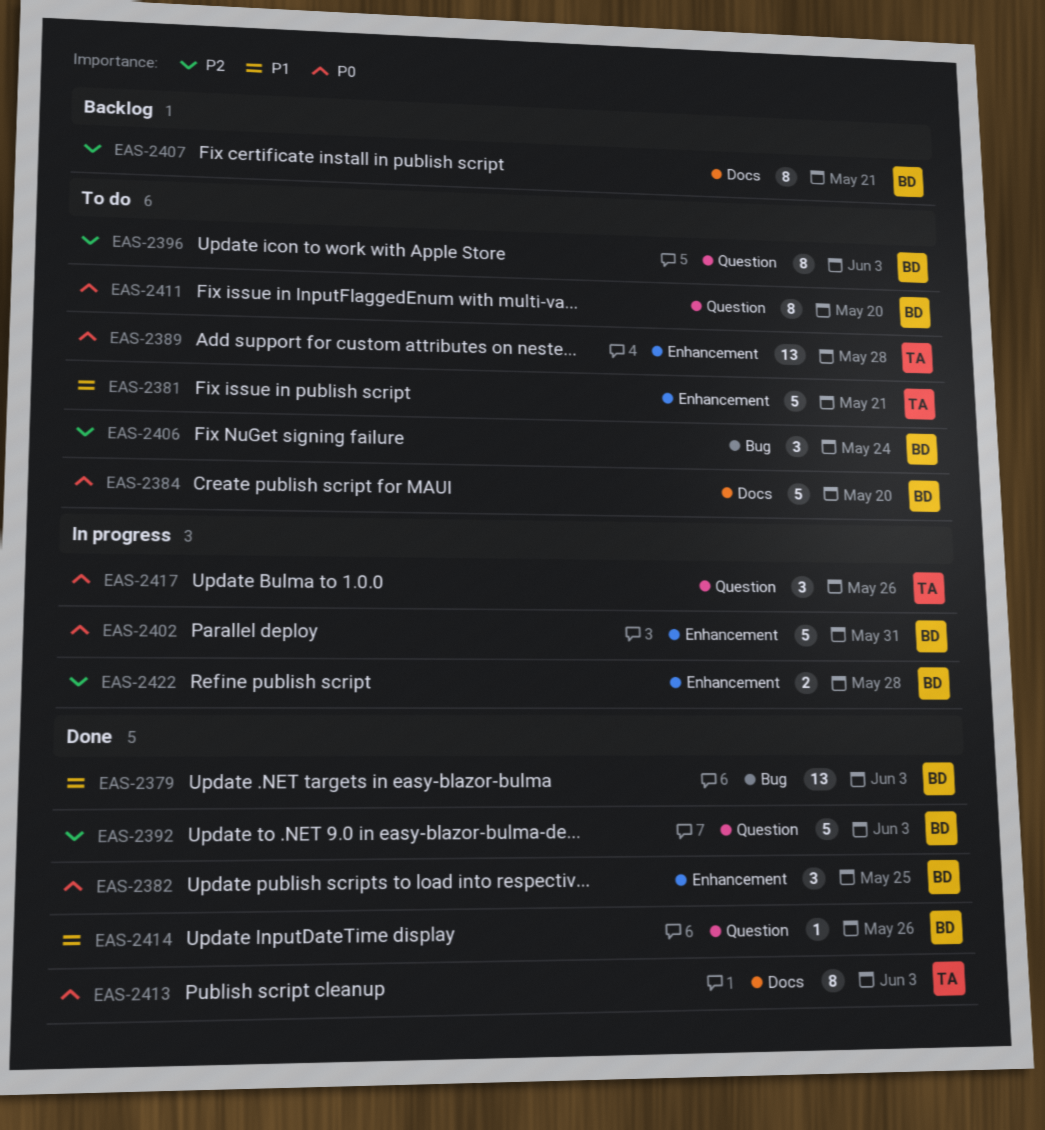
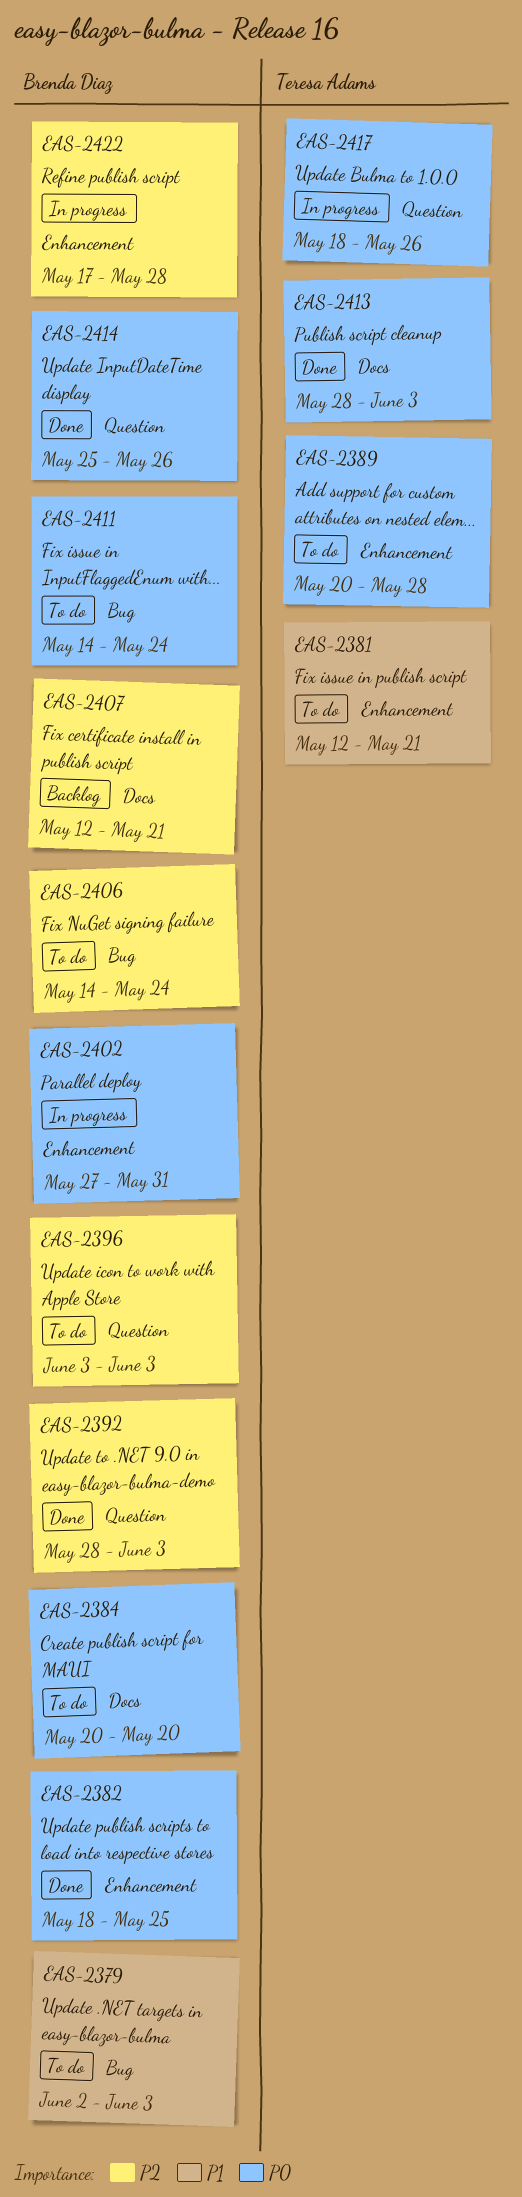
EAS-2379, status: Done -> To do
EAS-2411, label: Question -> Bug
EAS-2411, due: May 20 -> May 24
EAS-2414, priority: P1 -> P0

